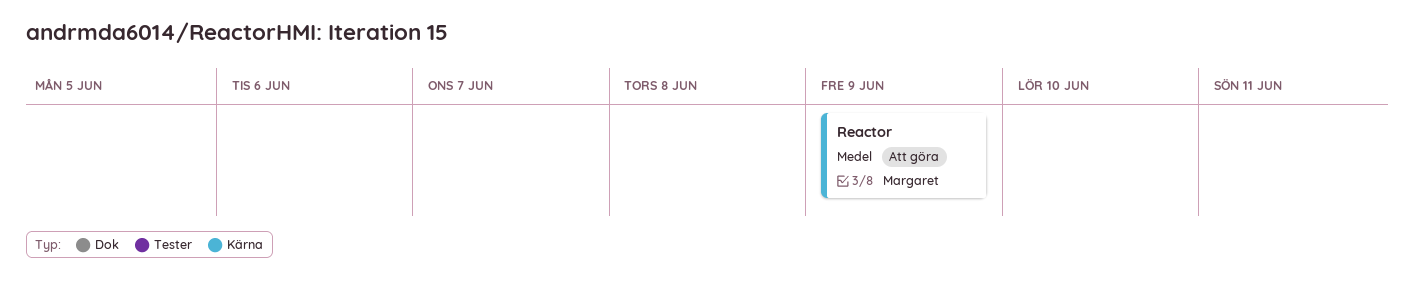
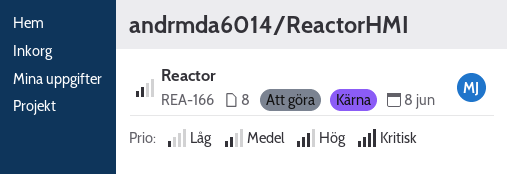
Reactor, due: Jun 9 -> Jun 8

